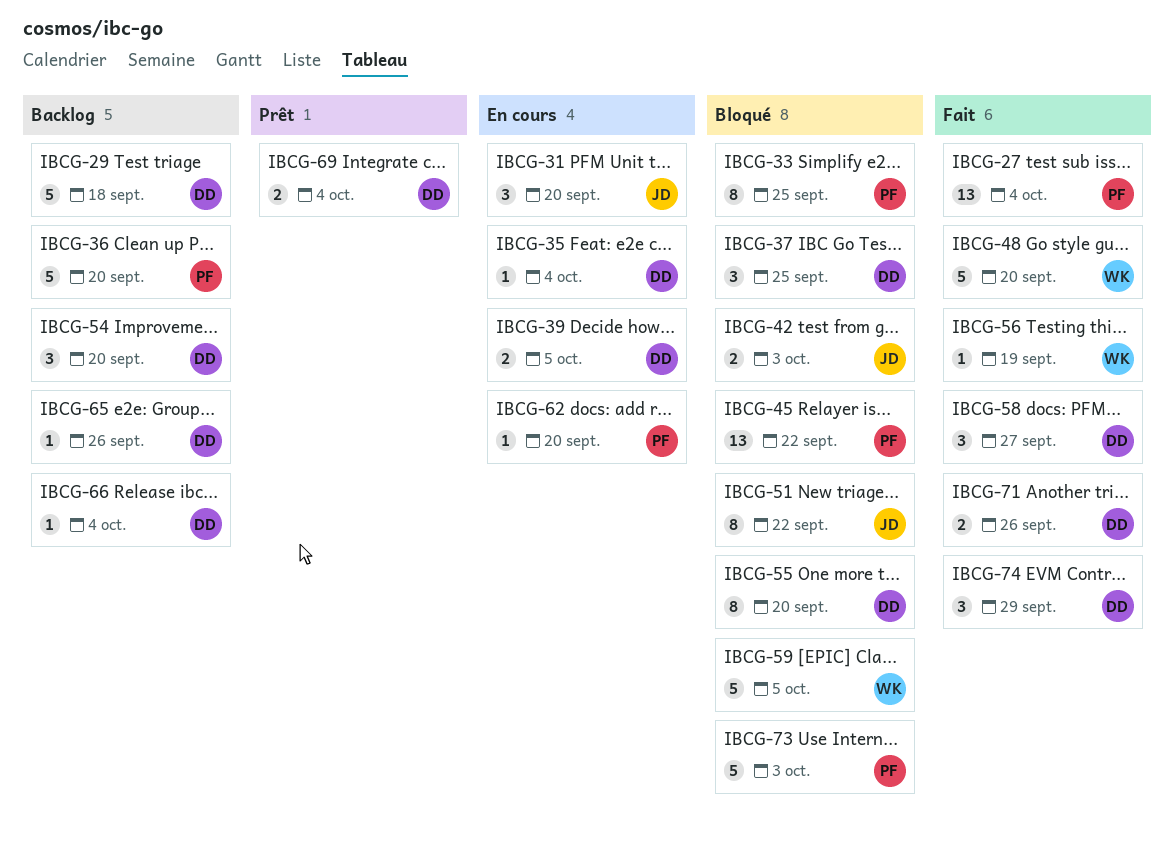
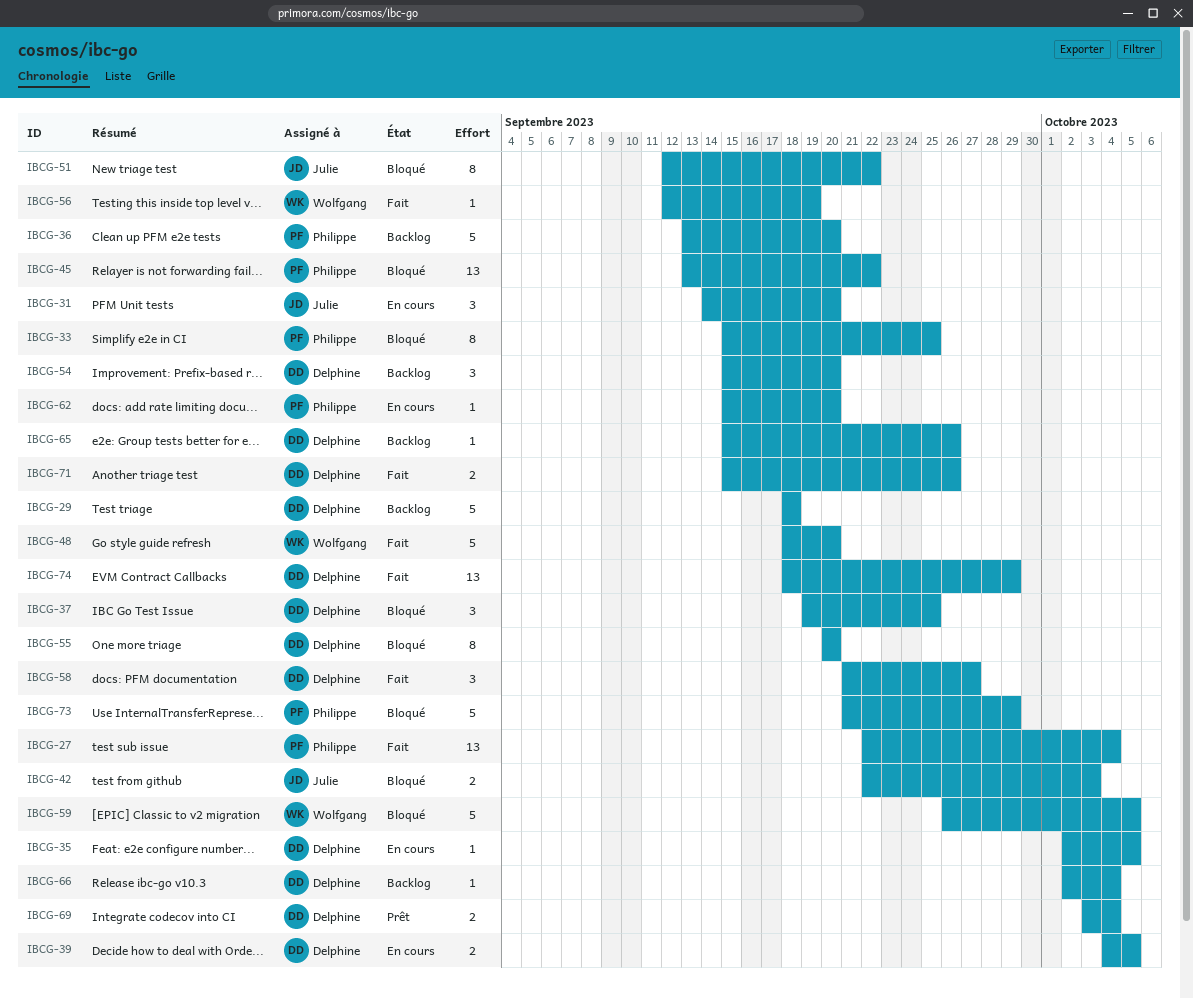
IBCG-35, due: Oct 4 -> Oct 5
IBCG-73, due: Oct 3 -> Sep 29
IBCG-74, estimate: 3 -> 13

